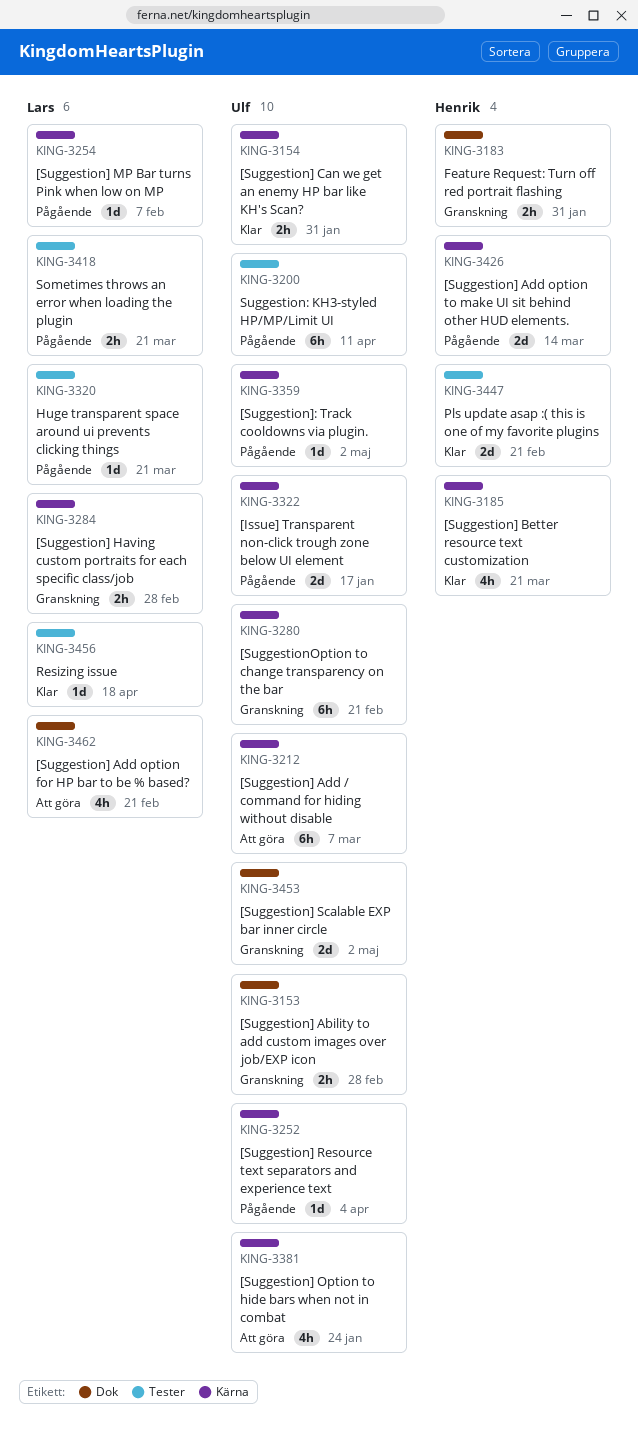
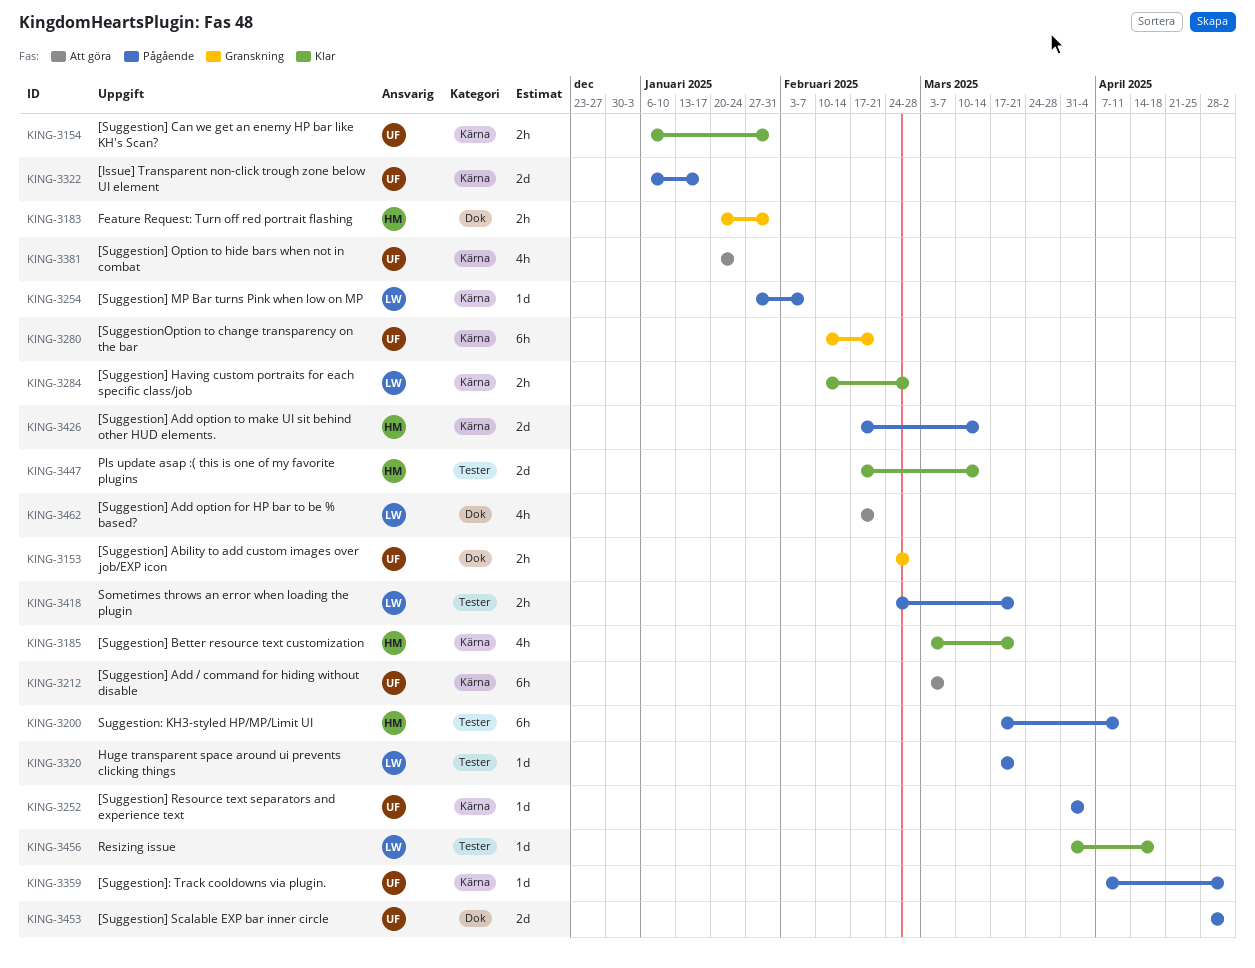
KING-3200, owner: Ulf -> Henrik
KING-3284, status: Granskning -> Klar
KING-3447, due: Feb 21 -> Mar 14
KING-3453, status: Granskning -> Pågående

